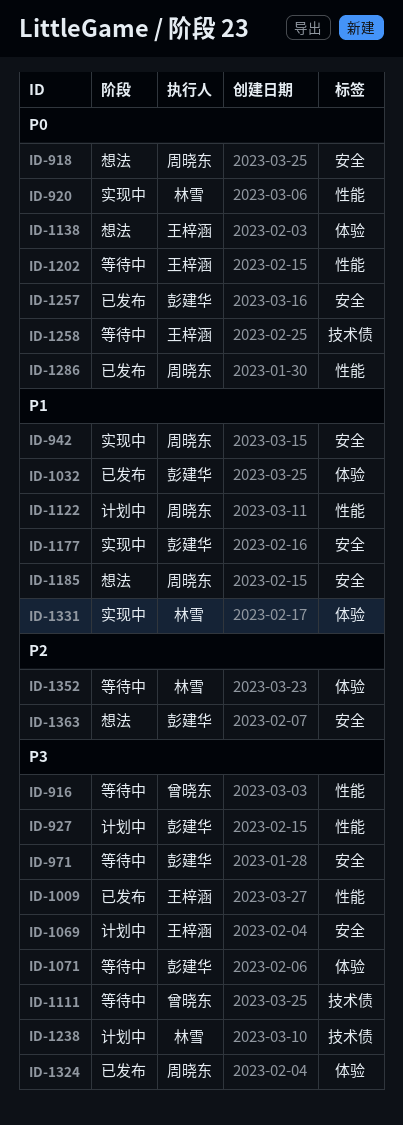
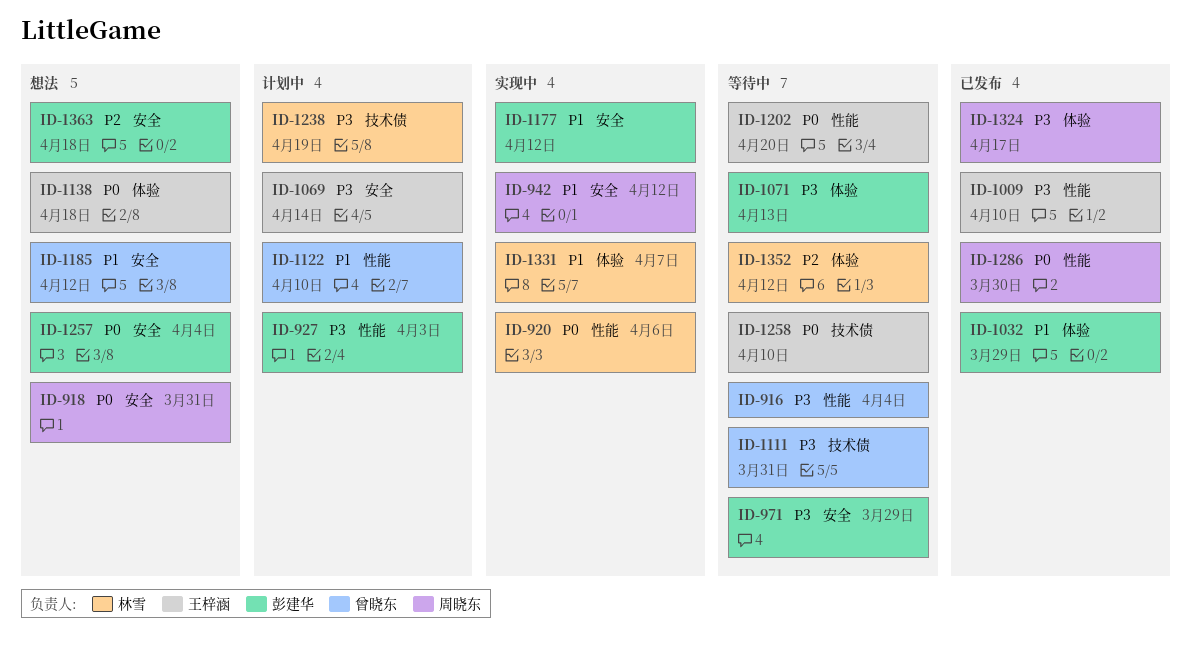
ID-1122, owner: 周晓东 -> 曾晓东
ID-1185, owner: 周晓东 -> 曾晓东
ID-1257, status: 已发布 -> 想法

